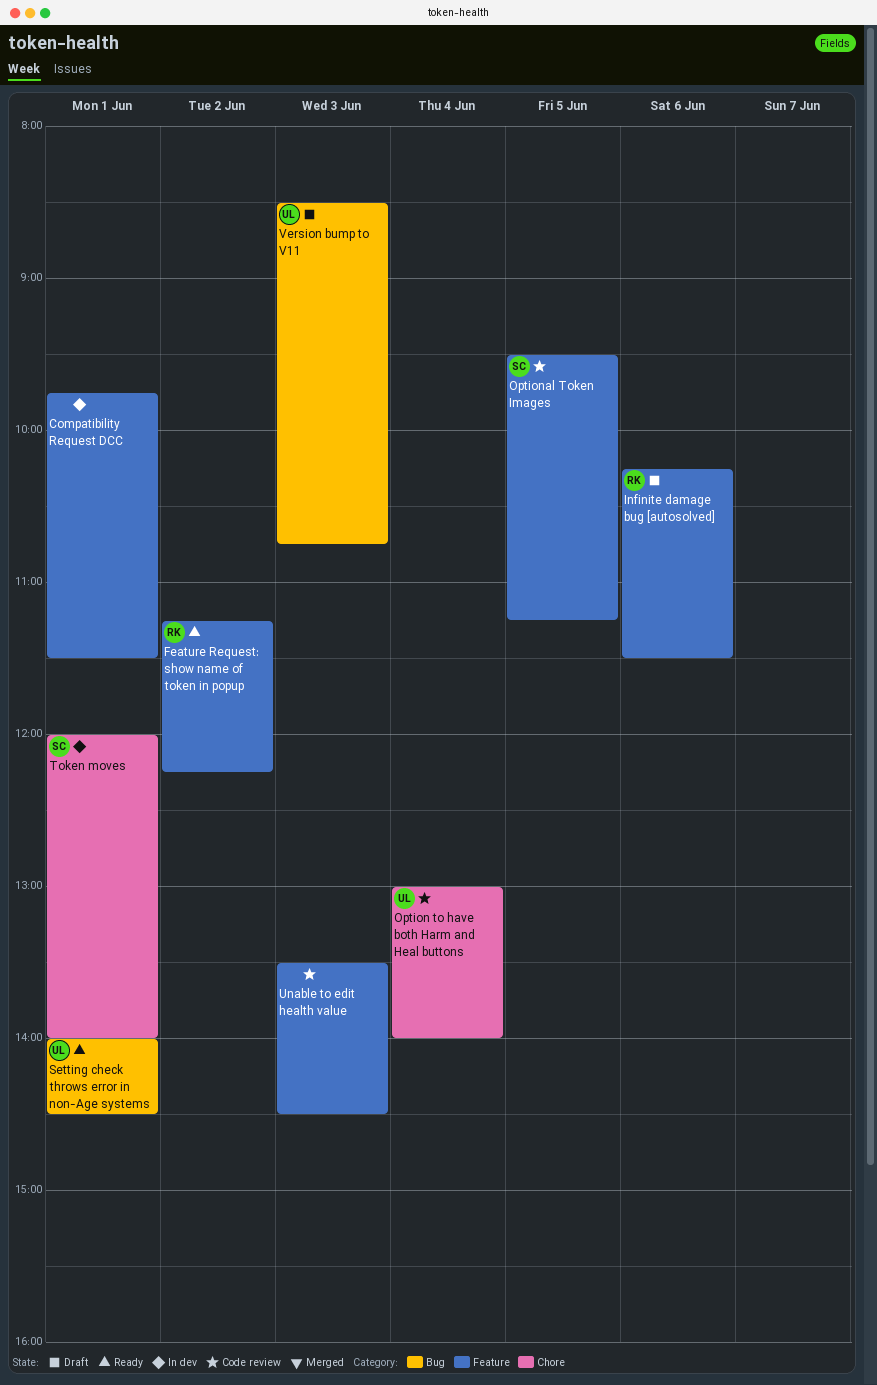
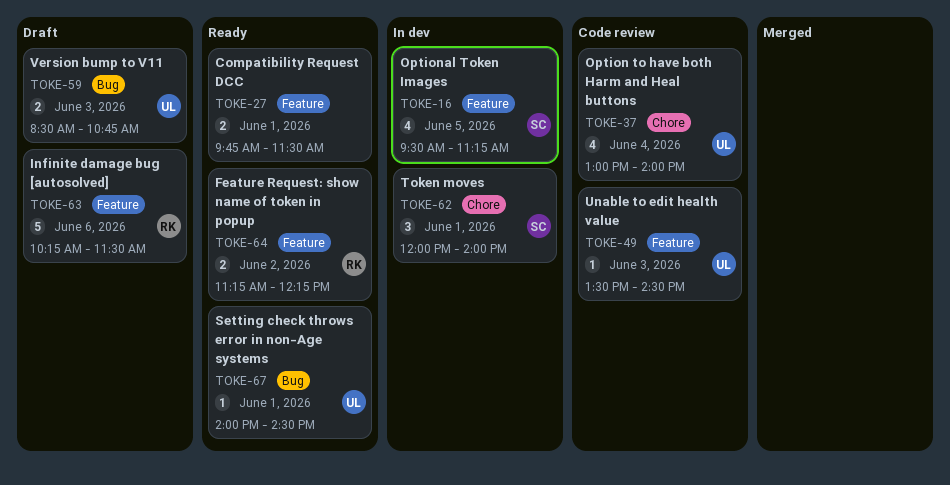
Compatibility Request DCC, status: In dev -> Ready
Optional Token Images, status: Code review -> In dev
Unable to edit health value, owner: none -> UL

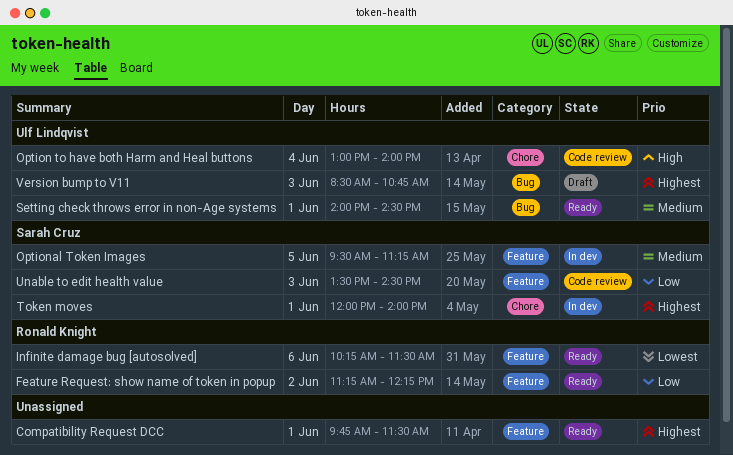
Infinite damage bug [autosolved], status: Draft -> Ready
Unable to edit health value, owner: Ulf Lindqvist -> Sarah Cruz

